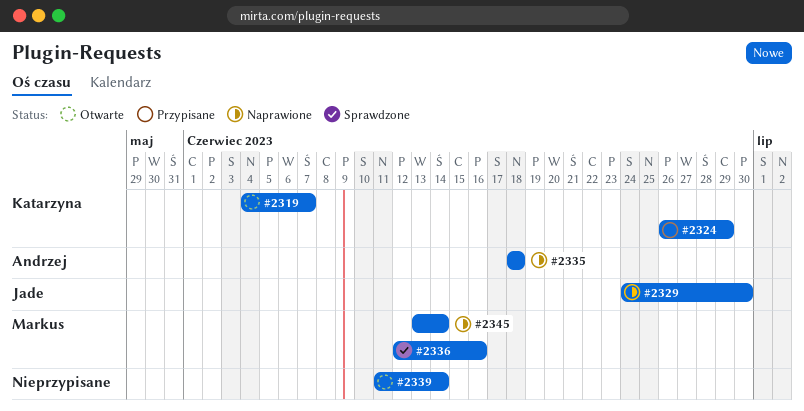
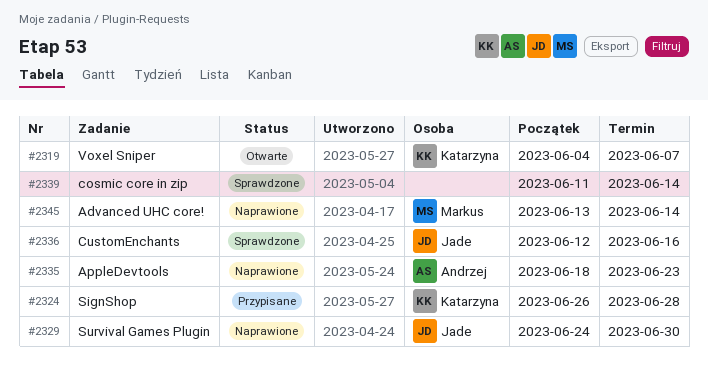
#2324, due: Jun 29 -> Jun 28
#2335, due: Jun 18 -> Jun 23
#2336, owner: Markus -> Jade
#2339, status: Otwarte -> Sprawdzone

